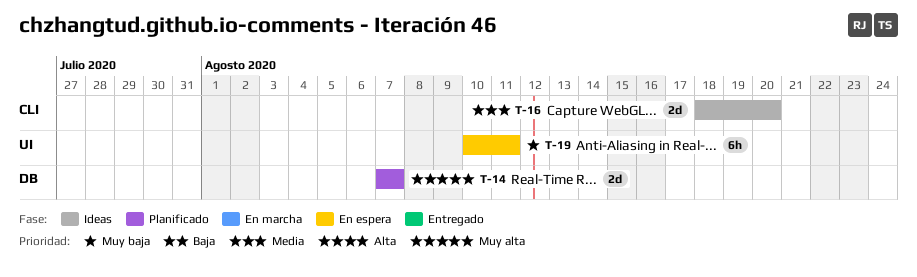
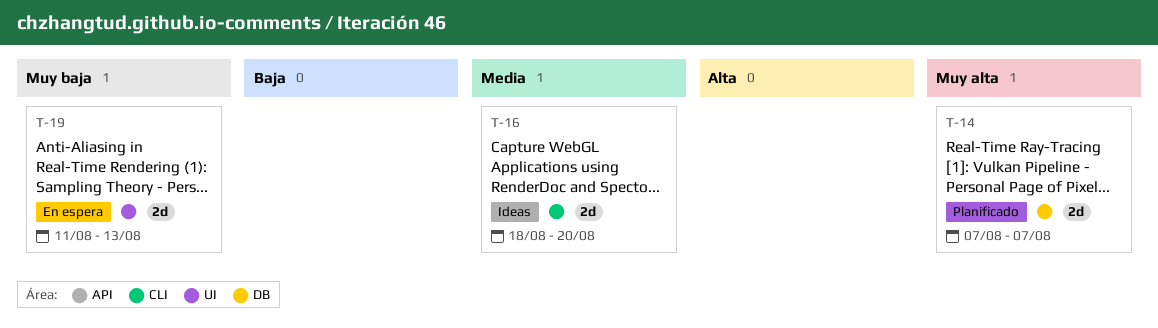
T-19, estimate: 6h -> 2d
T-19, start: Aug 10 -> Aug 11
T-19, due: Aug 11 -> Aug 13

